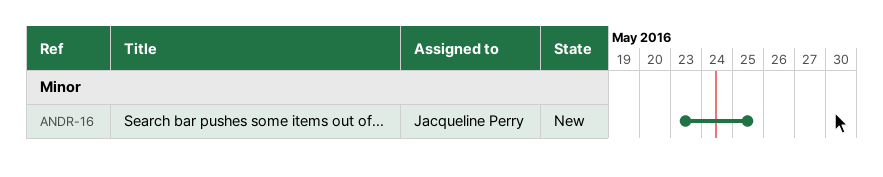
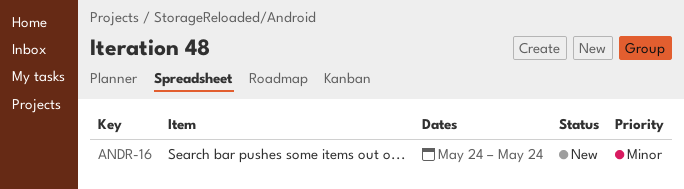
ANDR-16, start: May 23 -> May 24
ANDR-16, due: May 25 -> May 24

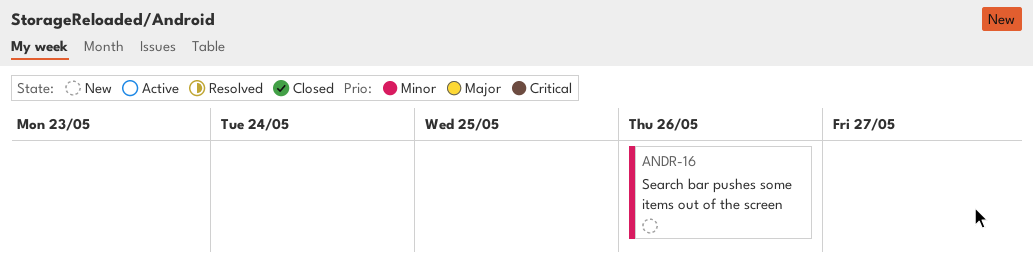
ANDR-16, due: May 24 -> May 26

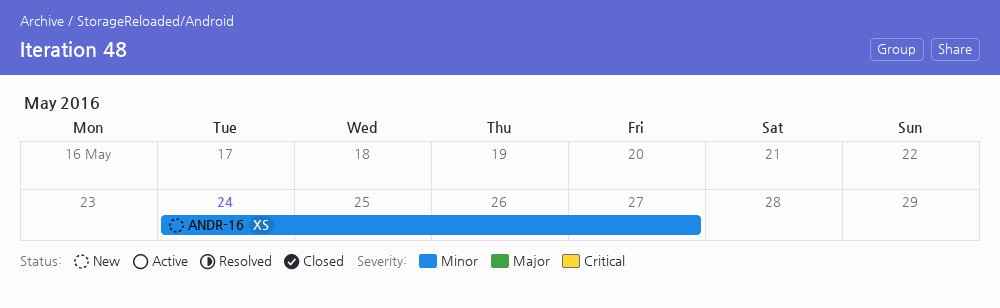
ANDR-16, due: May 26 -> May 27

